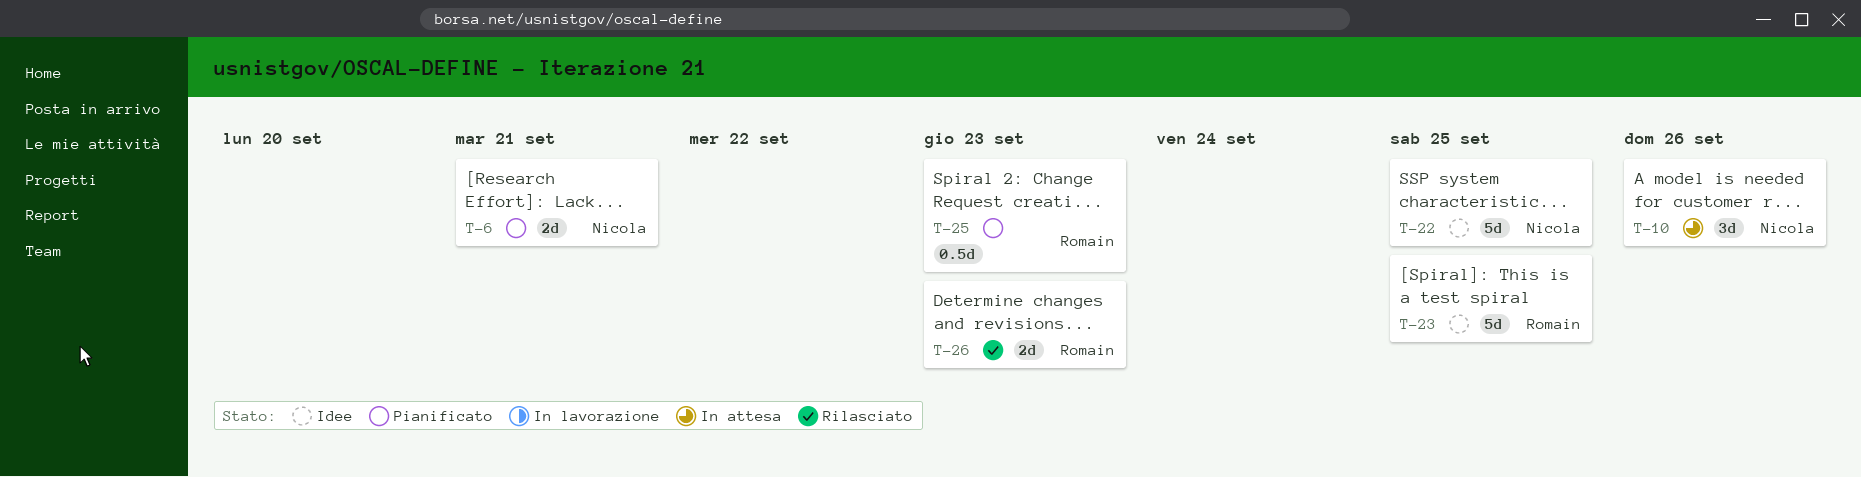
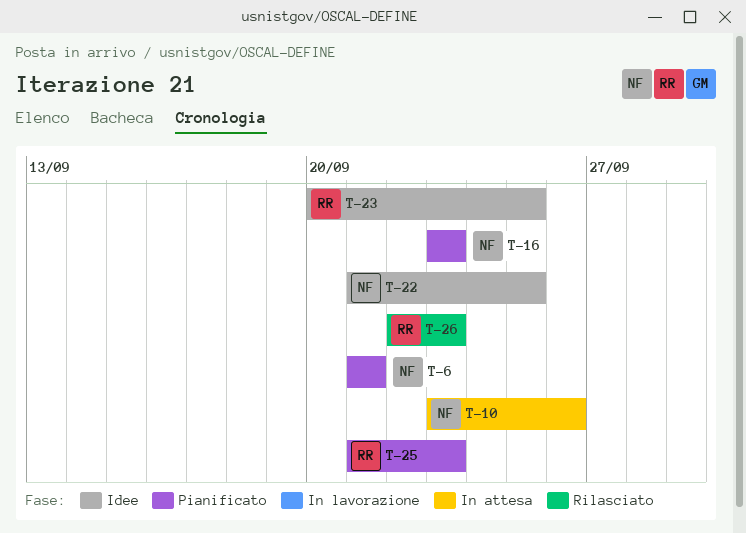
T-16: none -> present

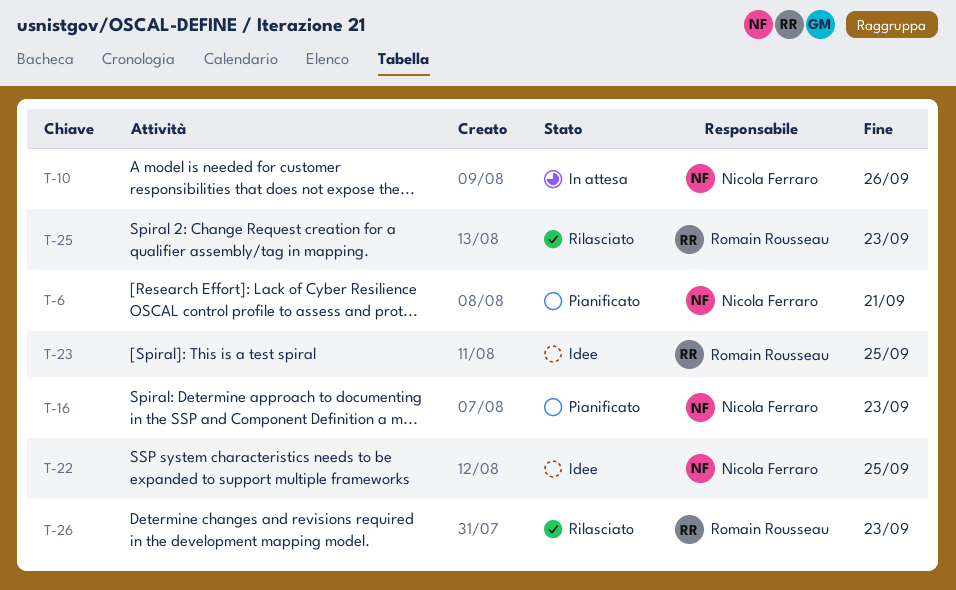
T-25, status: Pianificato -> Rilasciato

